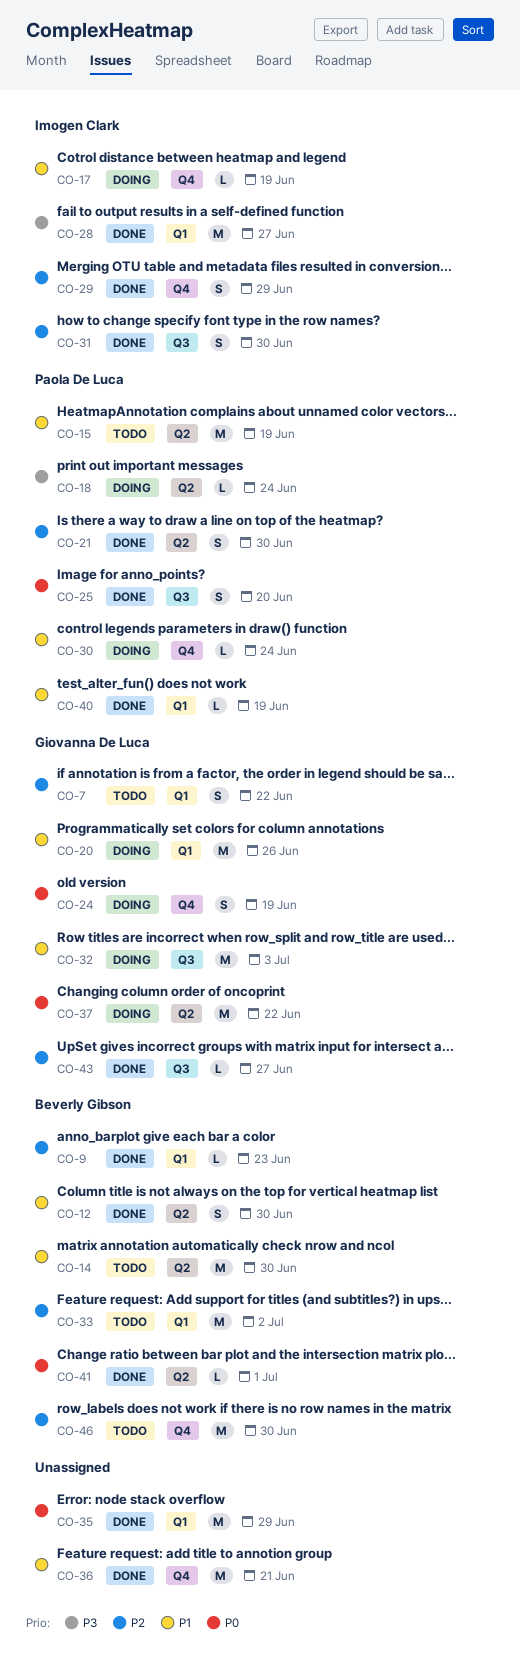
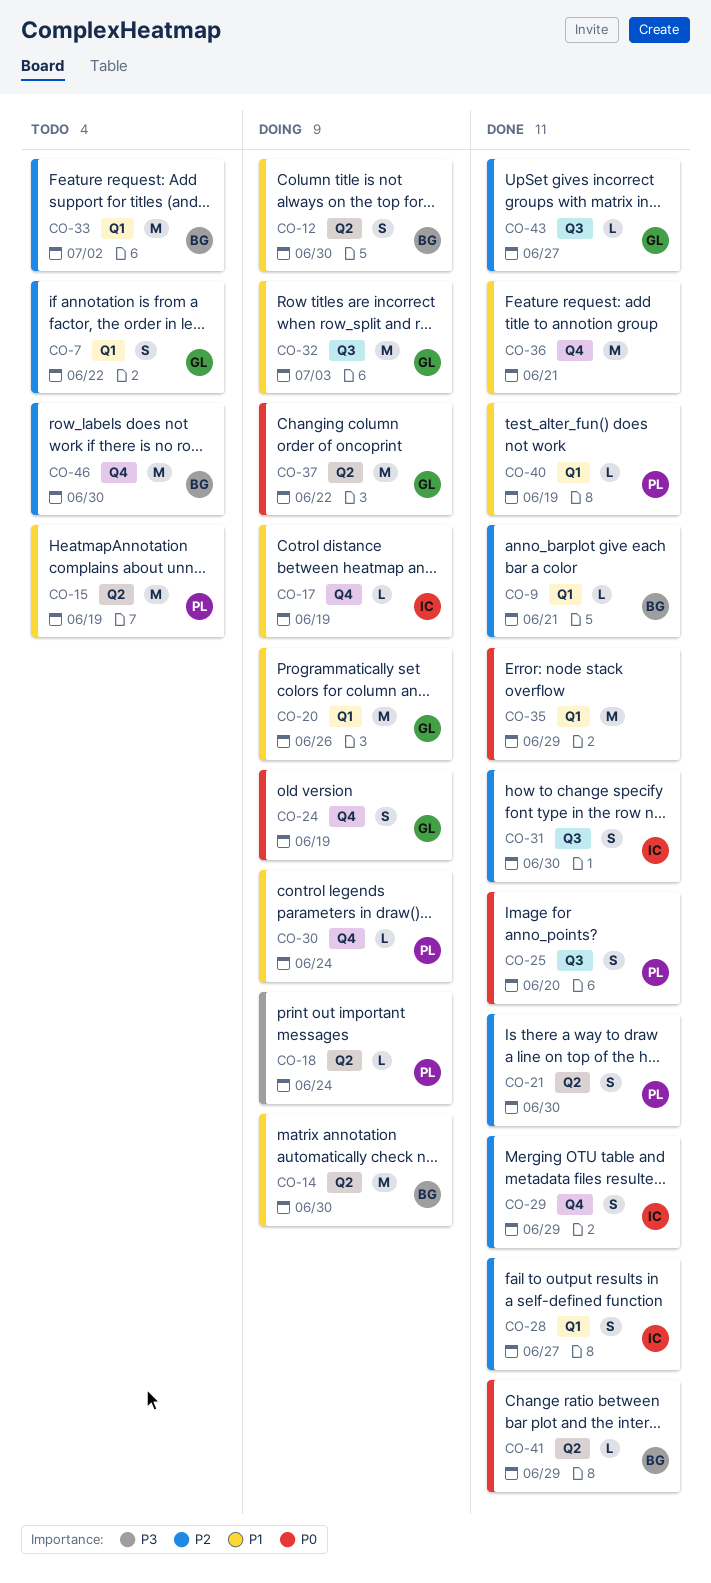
CO-9, due: Jun 23 -> Jun 21
CO-12, status: Done -> Doing
CO-14, status: Todo -> Doing
CO-28, priority: P3 -> P2
CO-28, estimate: M -> S
CO-41, due: Jul 1 -> Jun 29

